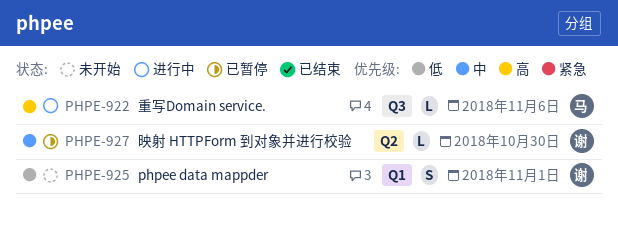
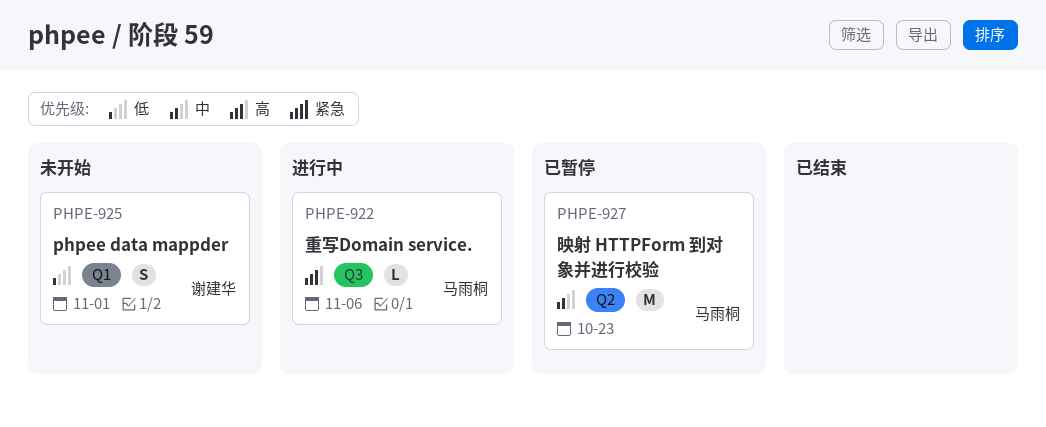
PHPE-927, owner: 谢建华 -> 马雨桐
PHPE-927, estimate: L -> M
PHPE-927, due: Oct 30 -> Oct 23

